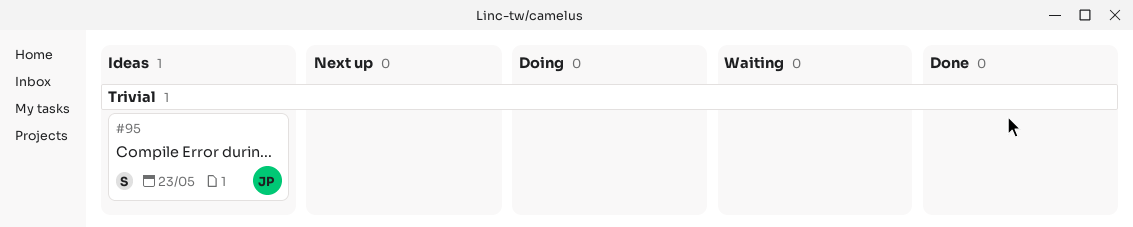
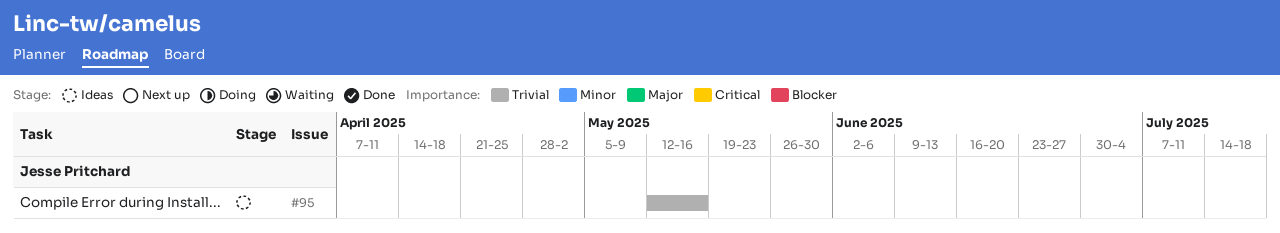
#95, due: May 23 -> May 16

